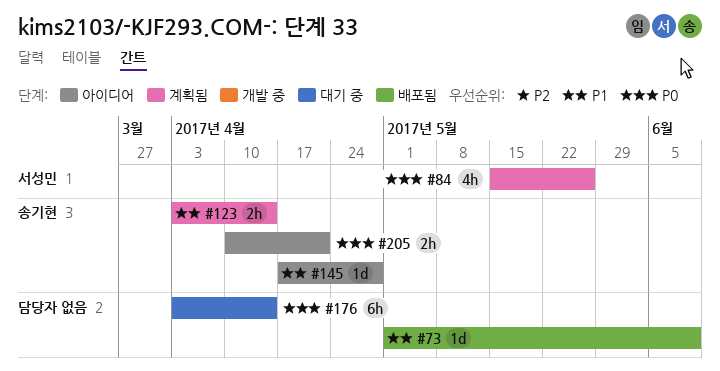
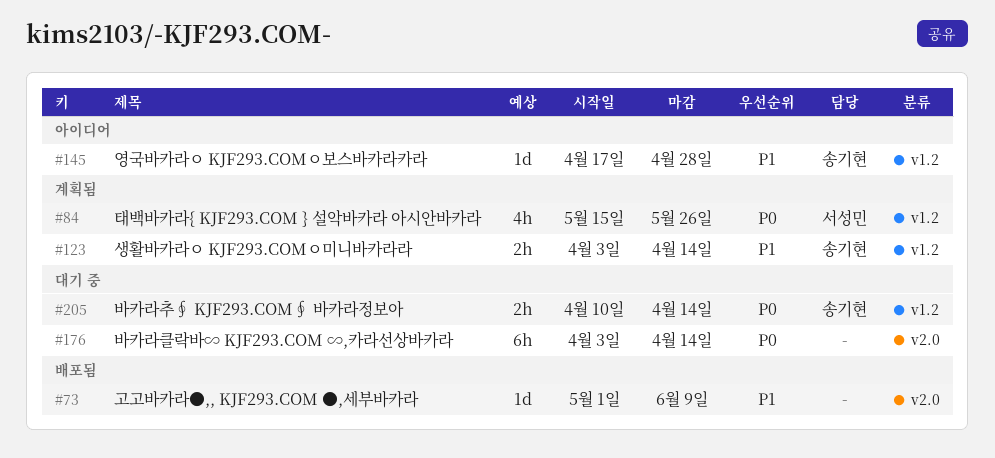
#205, status: 아이디어 -> 대기 중
#205, due: Apr 21 -> Apr 14

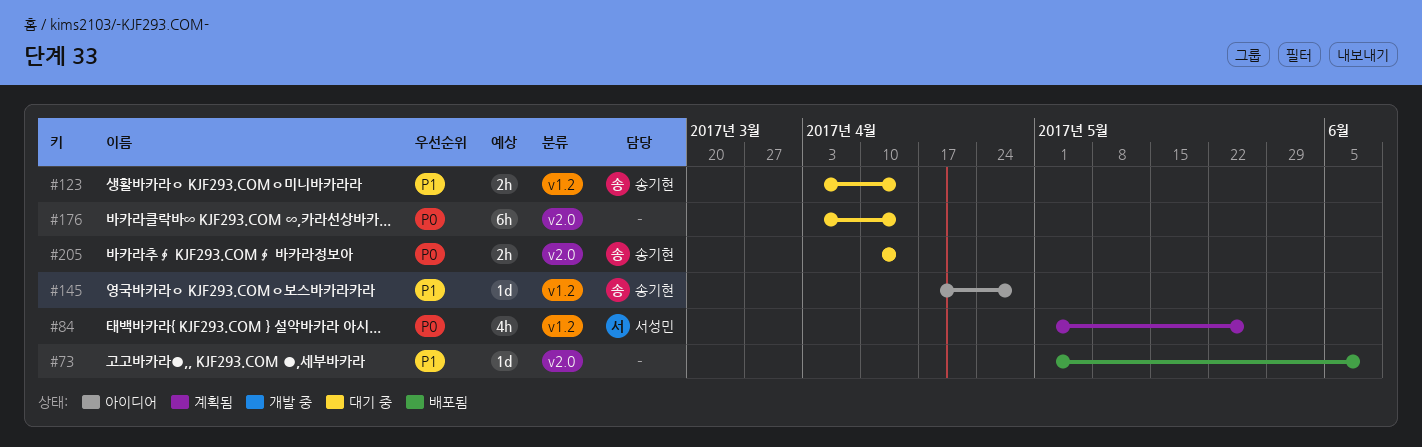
#84, start: May 15 -> May 1
#123, status: 계획됨 -> 대기 중
#205, label: v1.2 -> v2.0

